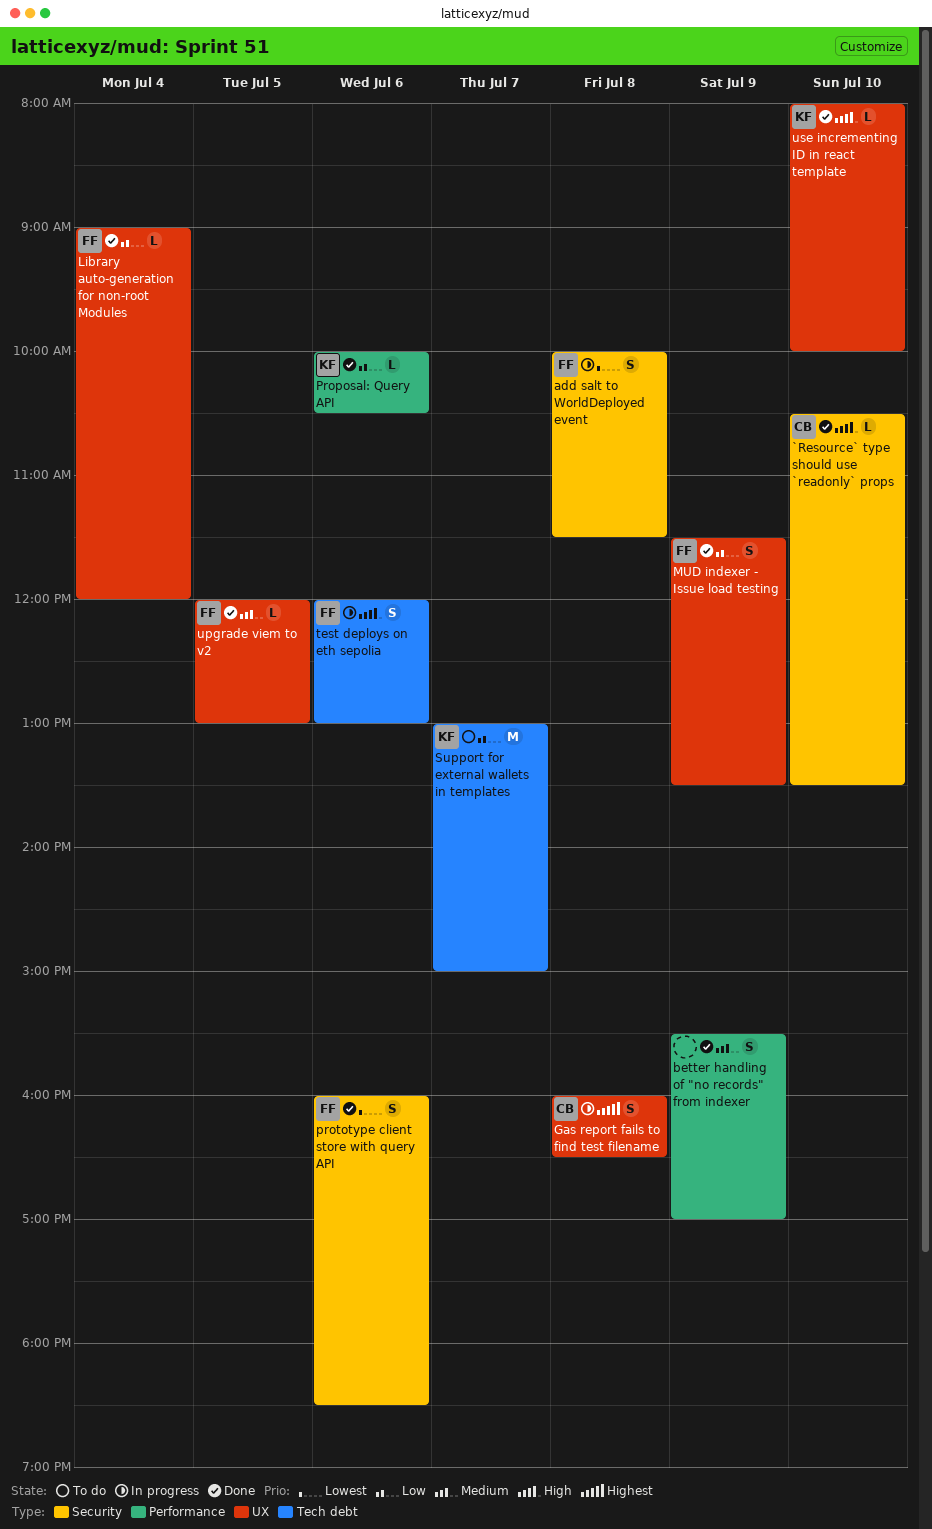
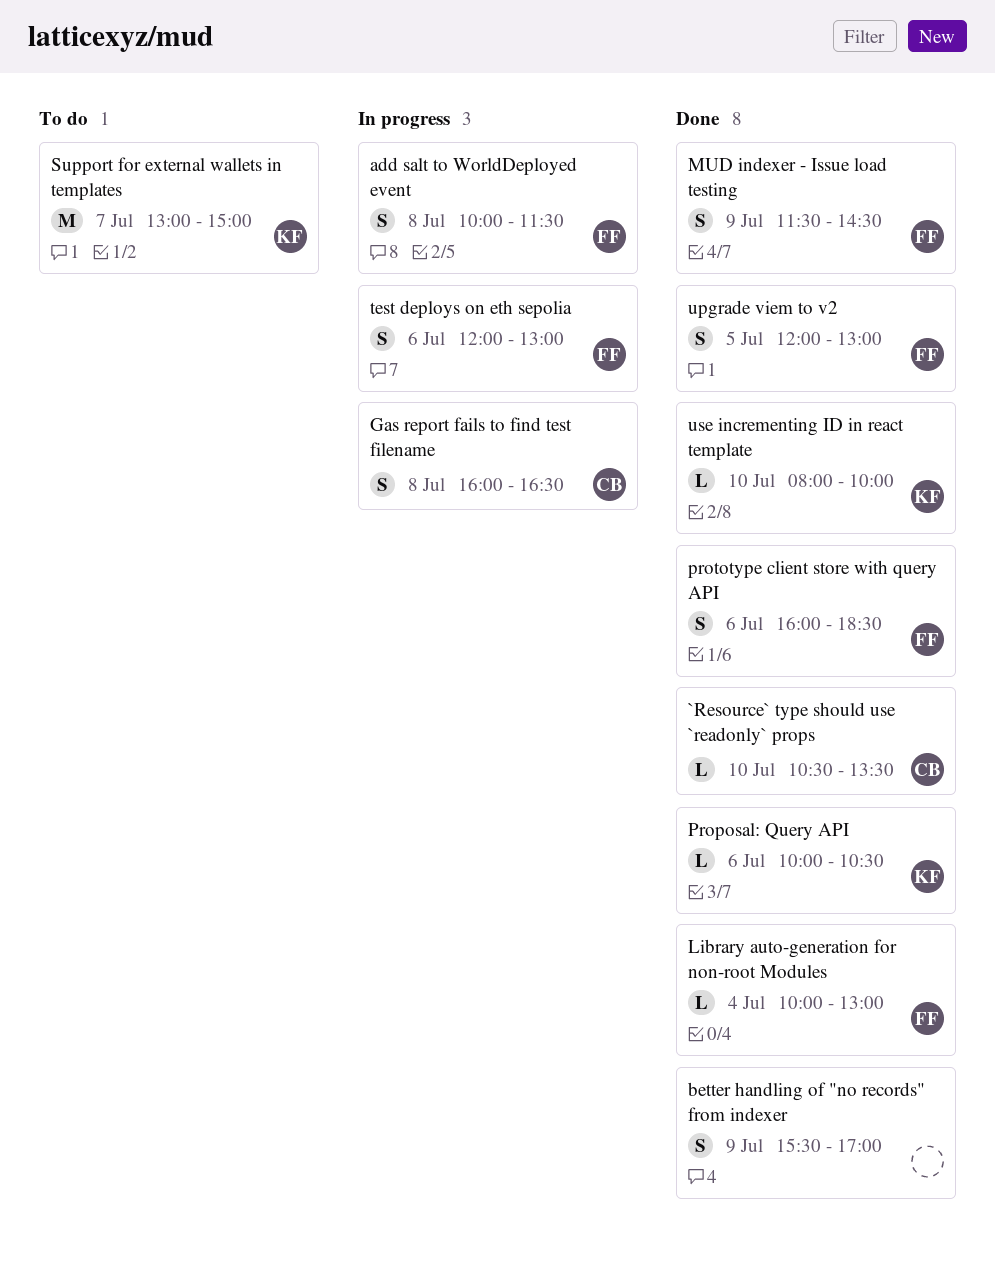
Library auto-generation for non-root Modules, begins: 09:00 -> 10:00
Library auto-generation for non-root Modules, ends: 12:00 -> 13:00
MUD indexer - Issue load testing, ends: 13:30 -> 14:30
upgrade viem to v2, estimate: L -> S

